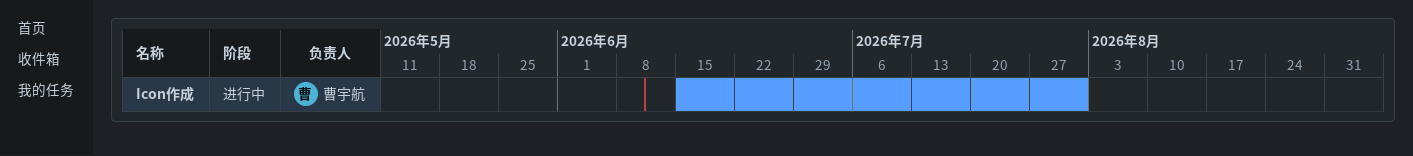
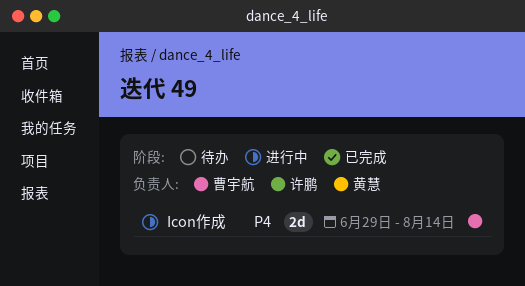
Icon作成, start: Jun 15 -> Jun 29
Icon作成, due: Jul 31 -> Aug 14

